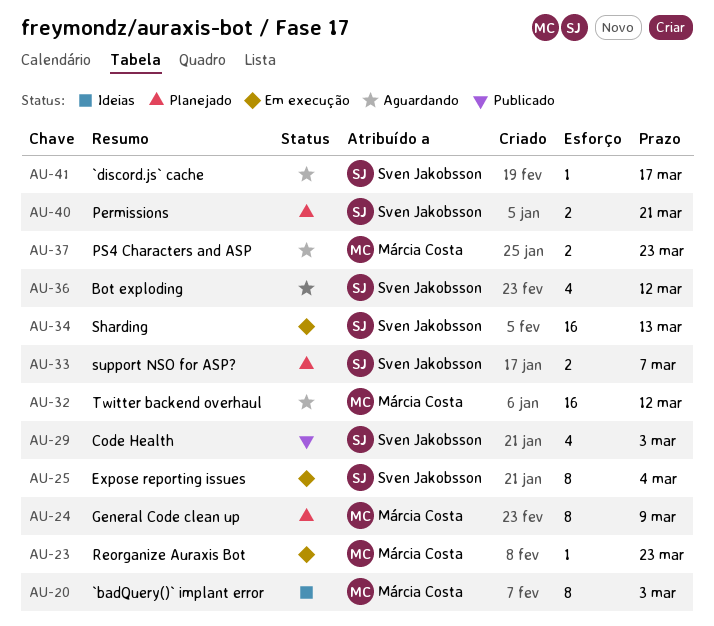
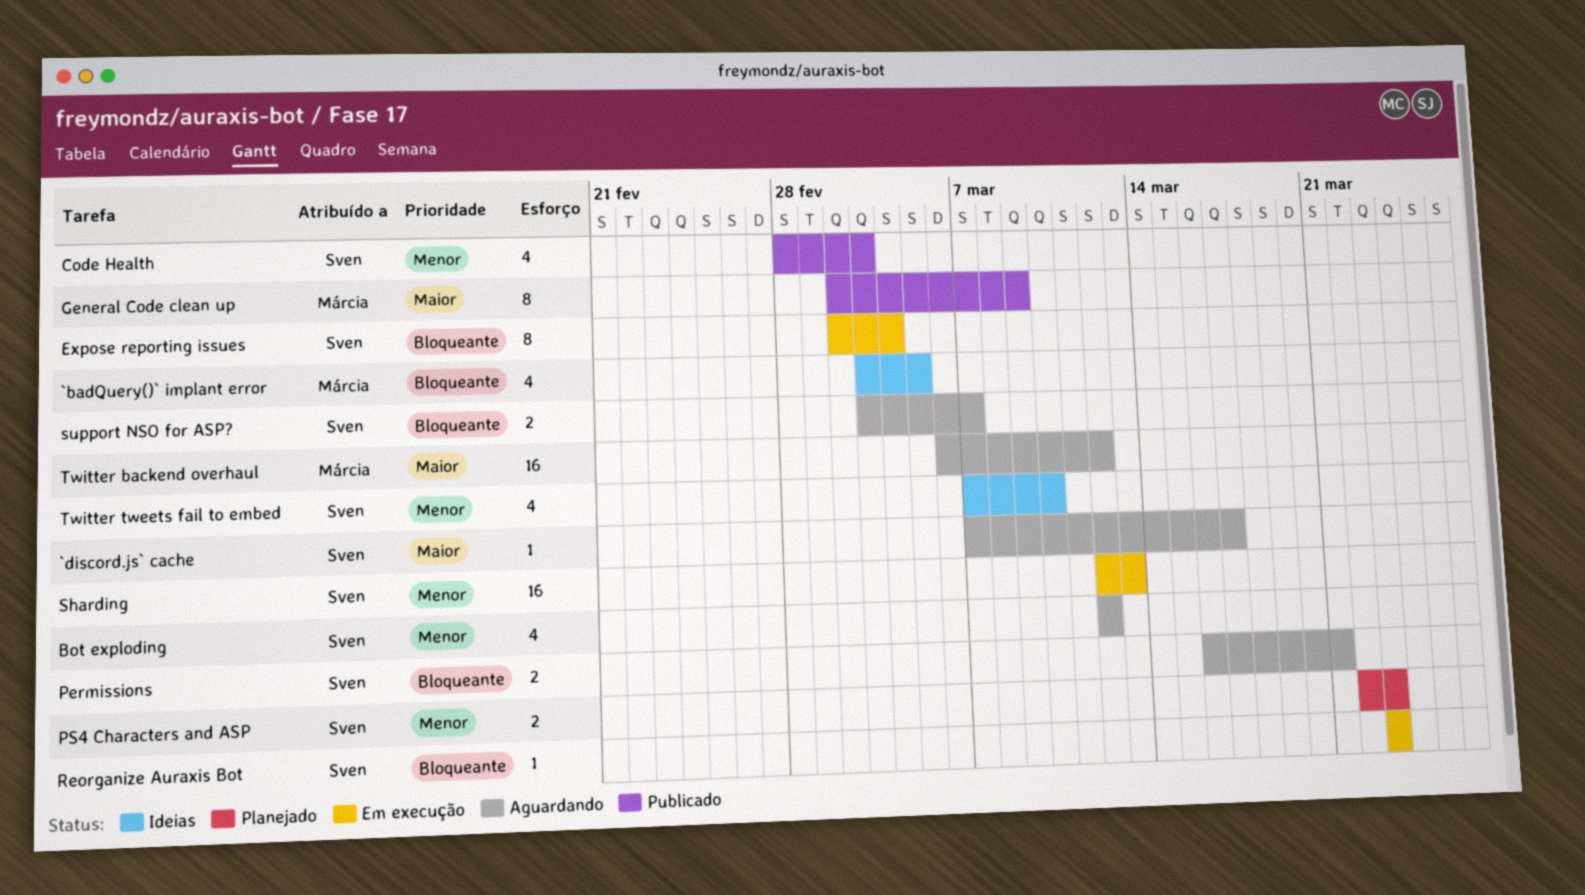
`badQuery()` implant error, estimate: 8 -> 4
`badQuery()` implant error, due: Mar 3 -> Mar 5
General Code clean up, status: Planejado -> Publicado
Permissions, status: Planejado -> Aguardando
PS4 Characters and ASP, status: Aguardando -> Planejado
PS4 Characters and ASP, owner: Márcia Costa -> Sven Jakobsson
Reorganize Auraxis Bot, owner: Márcia Costa -> Sven Jakobsson
support NSO for ASP?, status: Planejado -> Aguardando
Twitter tweets fail to embed: none -> present

